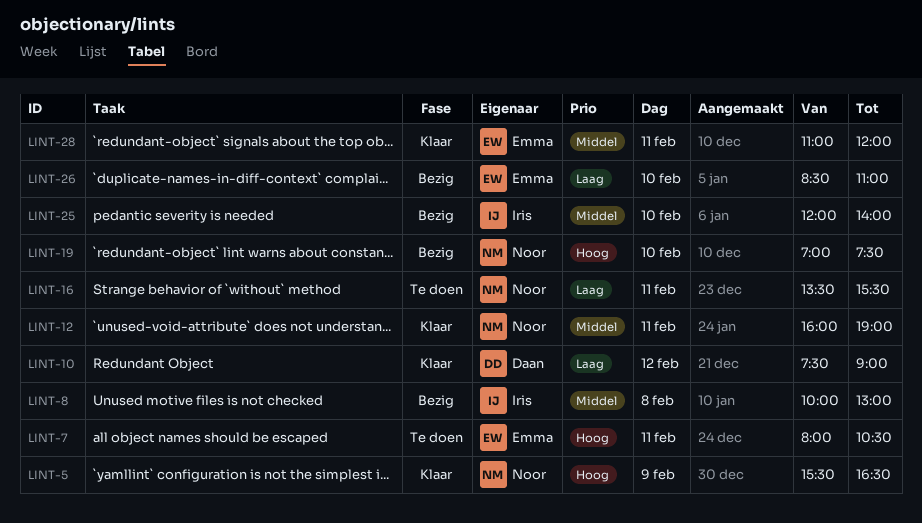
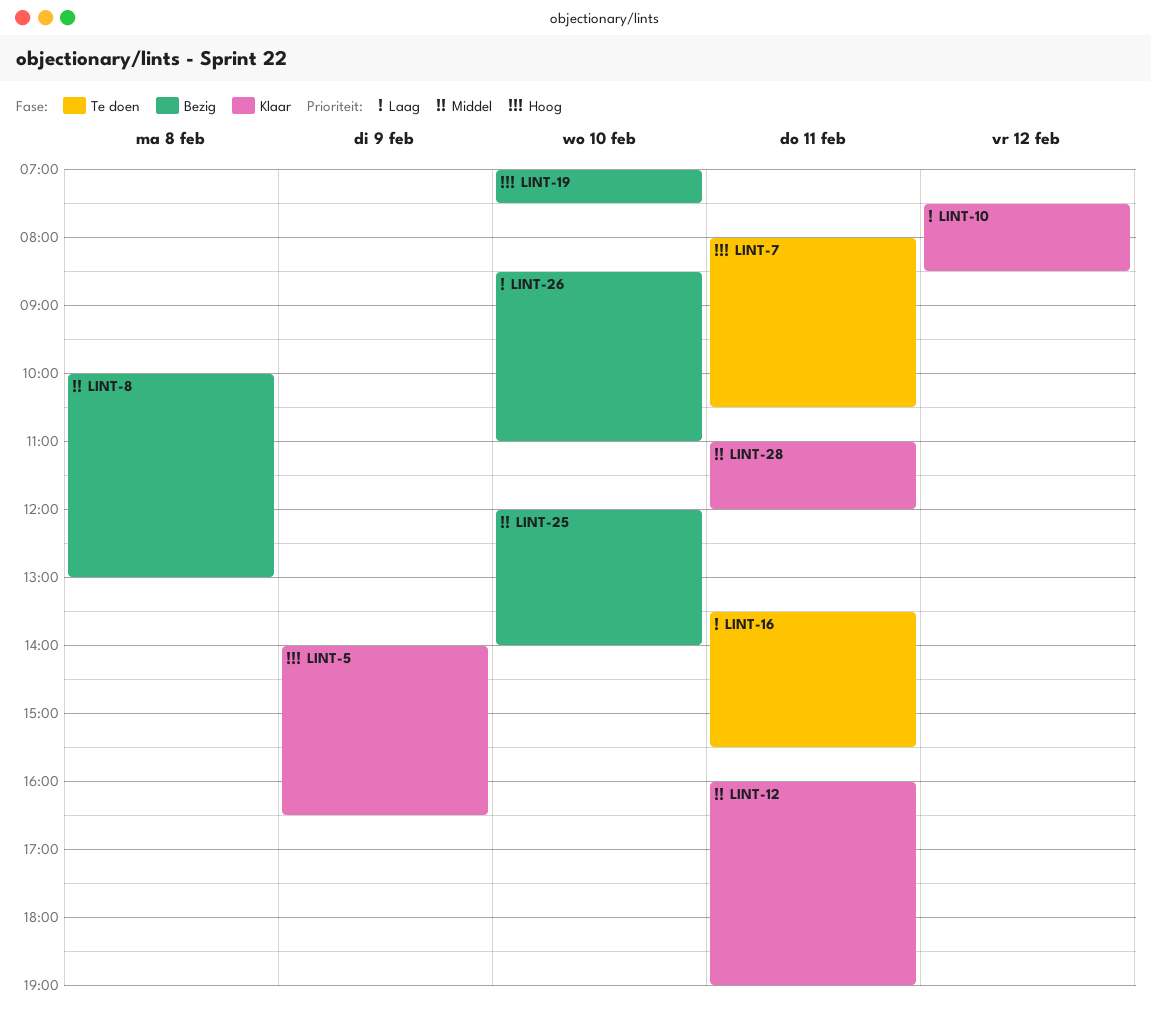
LINT-5, begins: 15:30 -> 14:00
LINT-10, ends: 09:00 -> 08:30

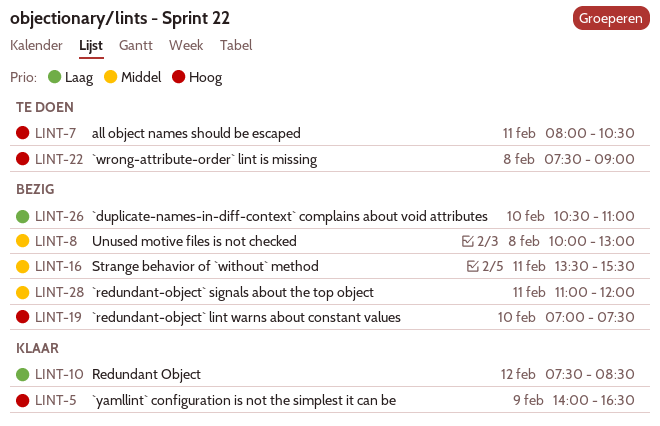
LINT-12: present -> none
LINT-16, status: Te doen -> Bezig
LINT-16, priority: Laag -> Middel
LINT-22: none -> present
LINT-25: present -> none
LINT-26, begins: 08:30 -> 10:30
LINT-28, status: Klaar -> Bezig

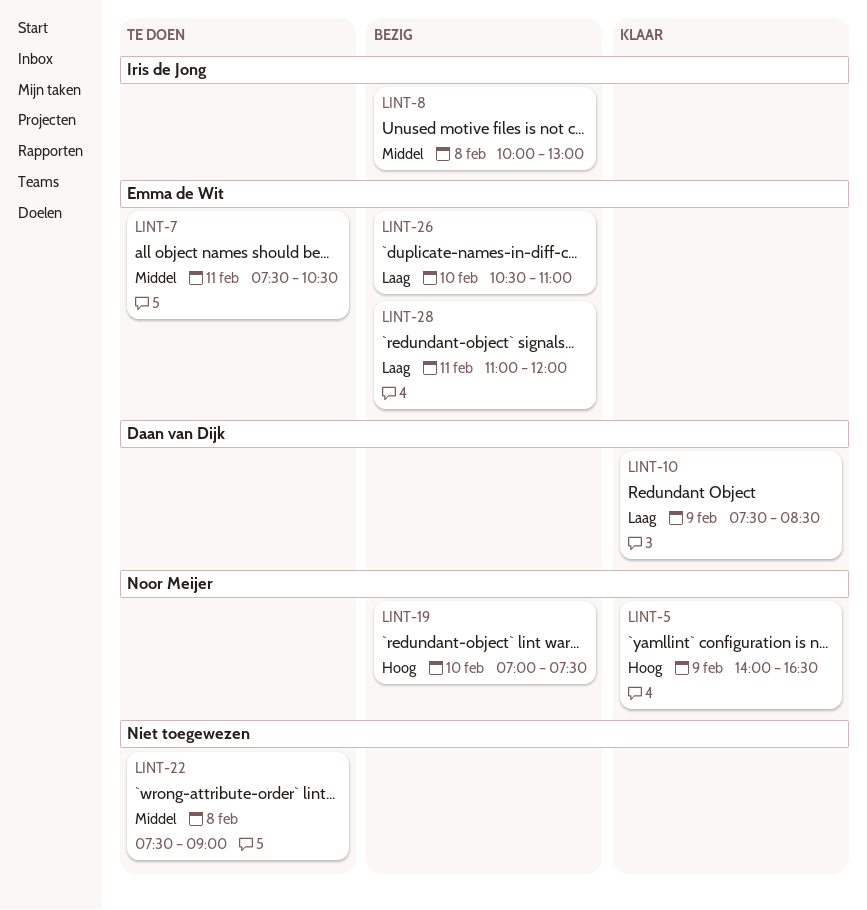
LINT-7, priority: Hoog -> Middel
LINT-7, begins: 08:00 -> 07:30
LINT-10, day: Feb 12 -> Feb 9
LINT-16: present -> none
LINT-22, priority: Hoog -> Middel
LINT-28, priority: Middel -> Laag

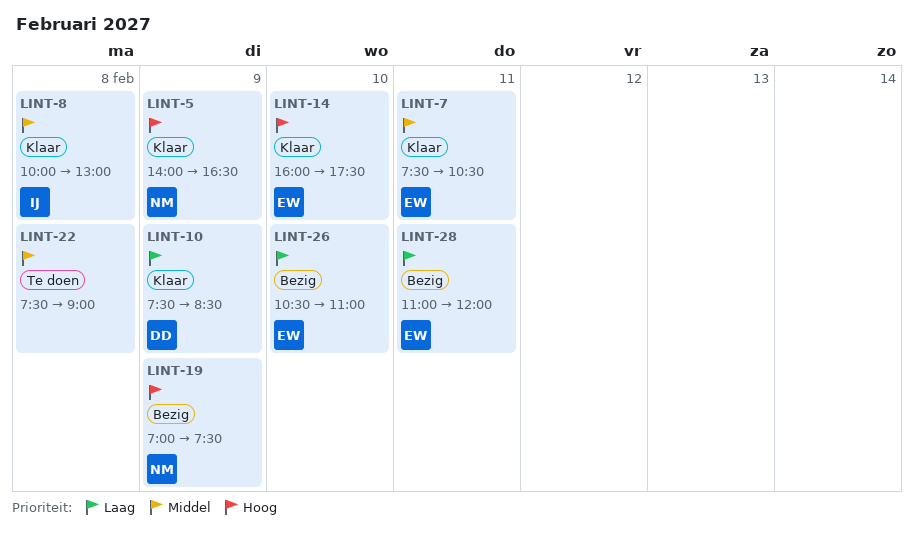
LINT-7, status: Te doen -> Klaar
LINT-8, status: Bezig -> Klaar
LINT-14: none -> present
LINT-19, day: Feb 10 -> Feb 9

